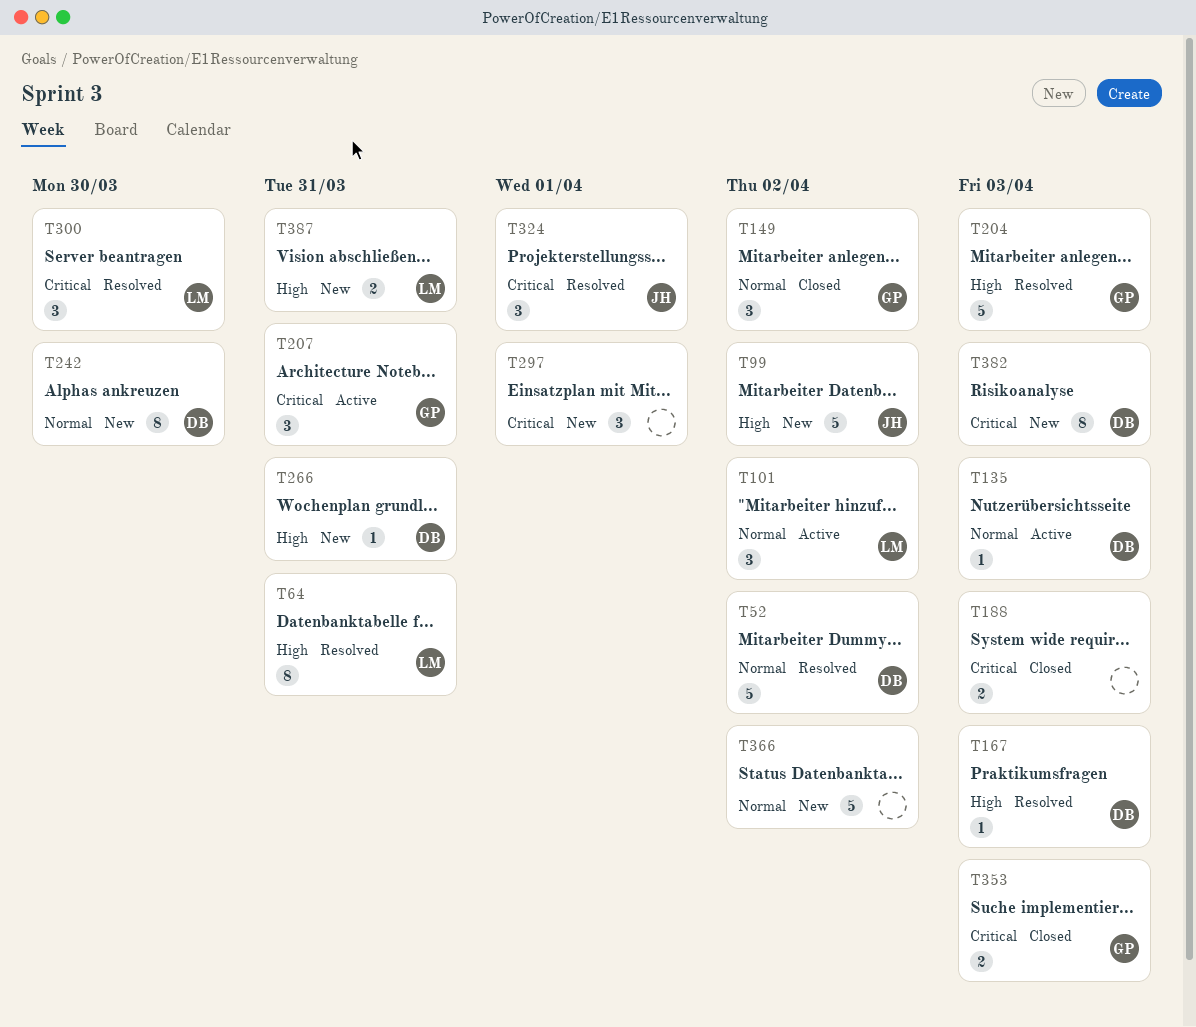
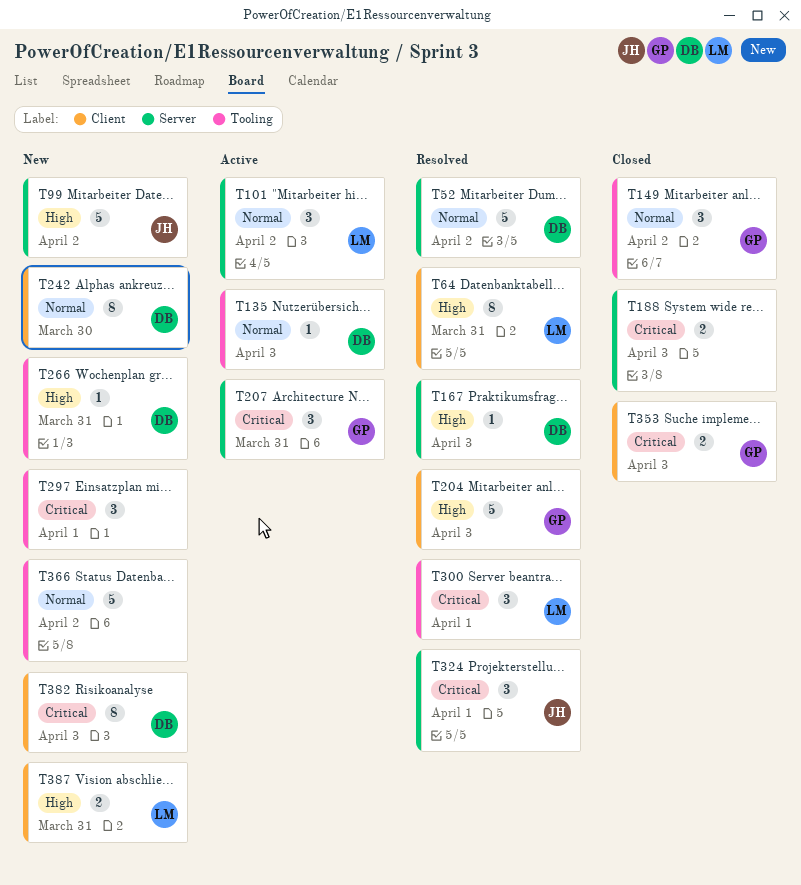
T300, due: Mar 30 -> Apr 1

